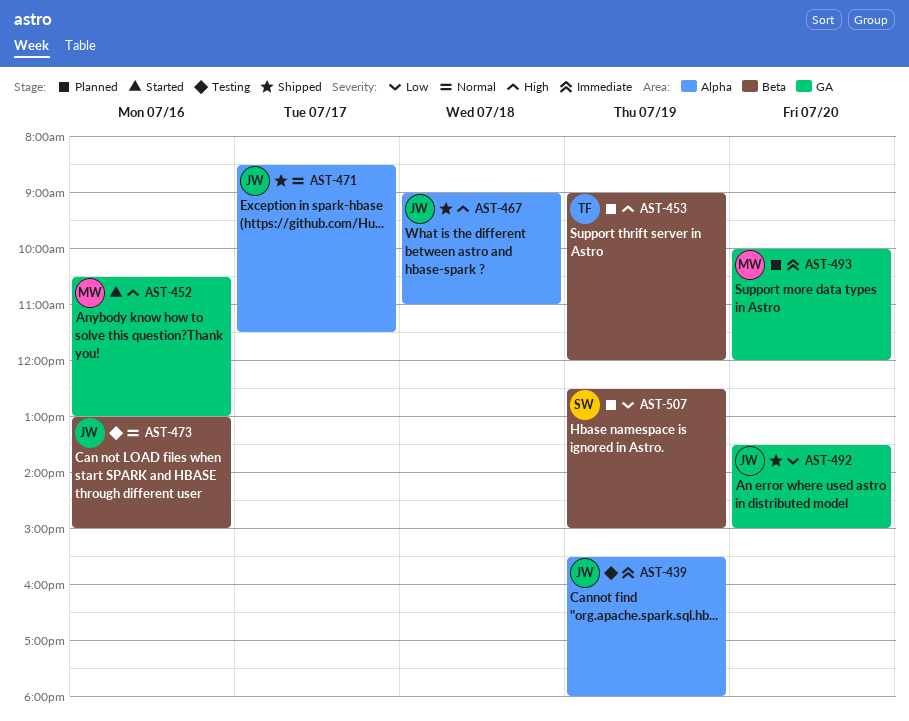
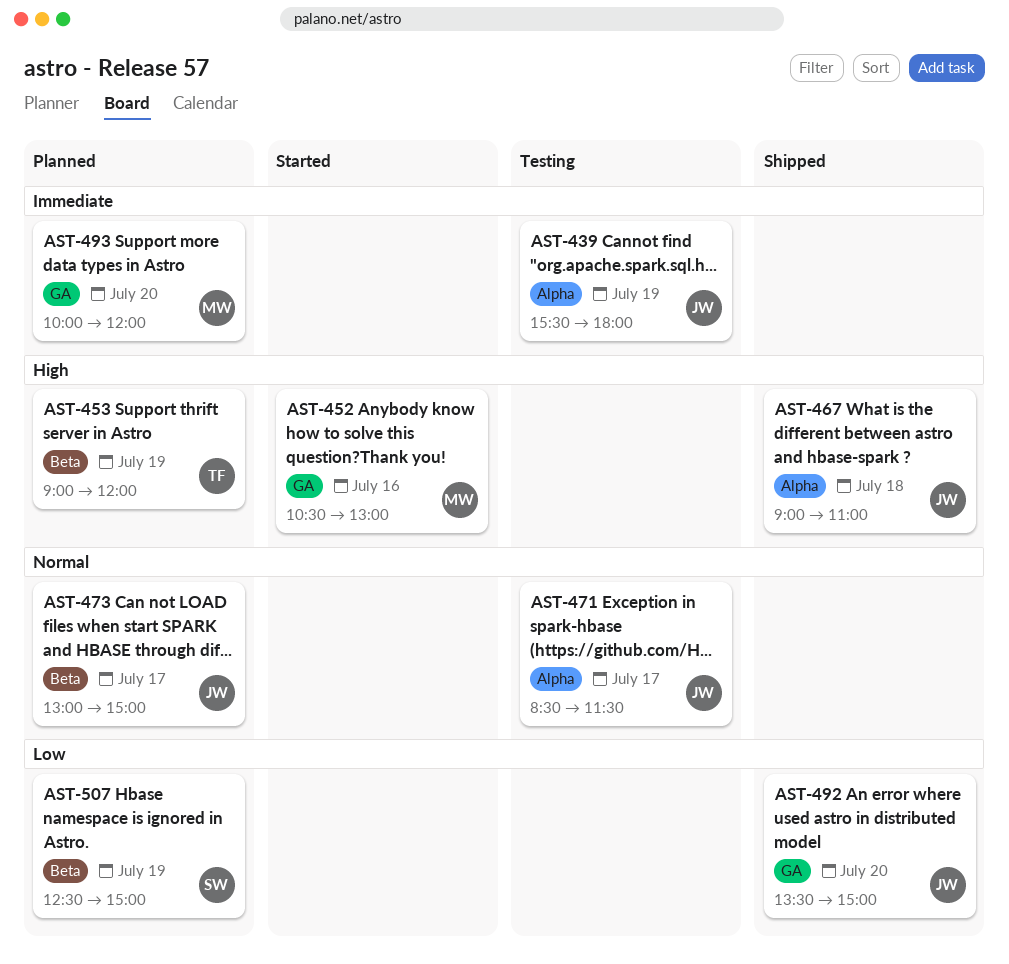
AST-471, status: Shipped -> Testing
AST-473, status: Testing -> Planned
AST-473, day: Jul 16 -> Jul 17

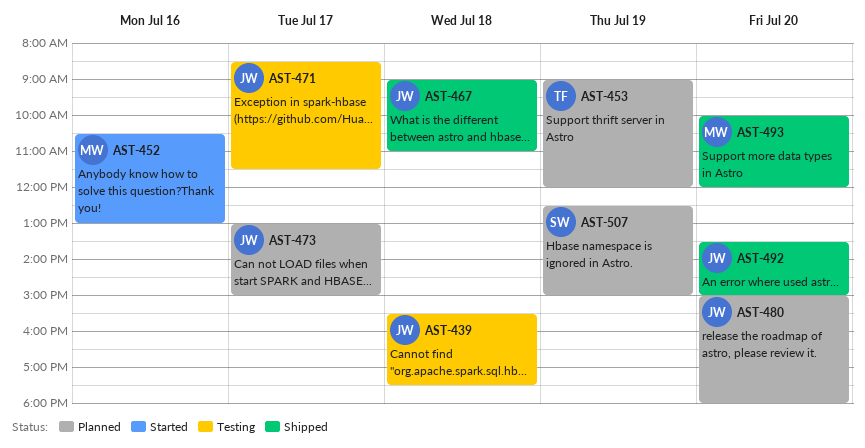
AST-439, day: Jul 19 -> Jul 18
AST-439, ends: 18:00 -> 17:30
AST-480: none -> present
AST-493, status: Planned -> Shipped

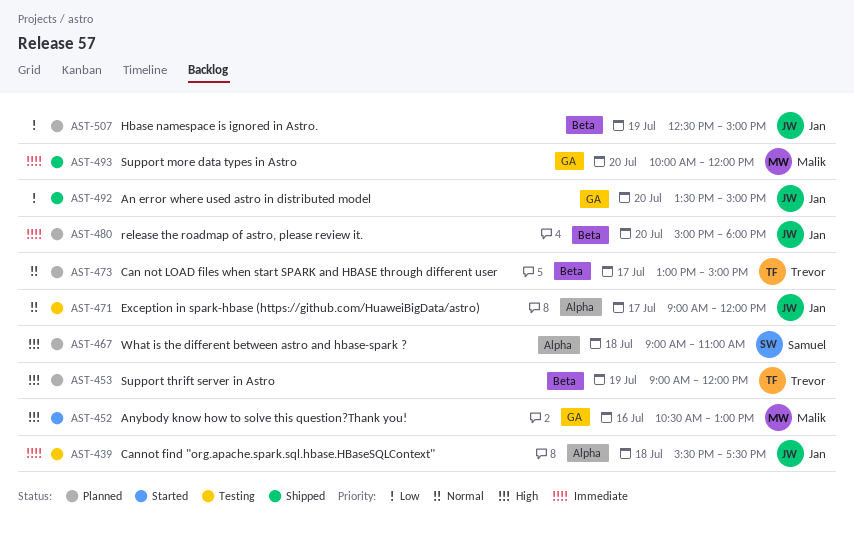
AST-467, status: Shipped -> Planned
AST-467, owner: Jan -> Samuel
AST-471, begins: 08:30 -> 09:00
AST-471, ends: 11:30 -> 12:00
AST-473, owner: Jan -> Trevor
AST-507, owner: Samuel -> Jan

